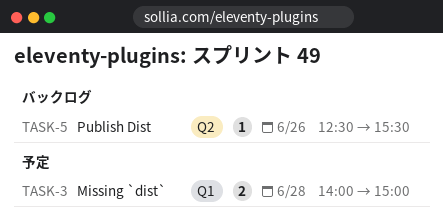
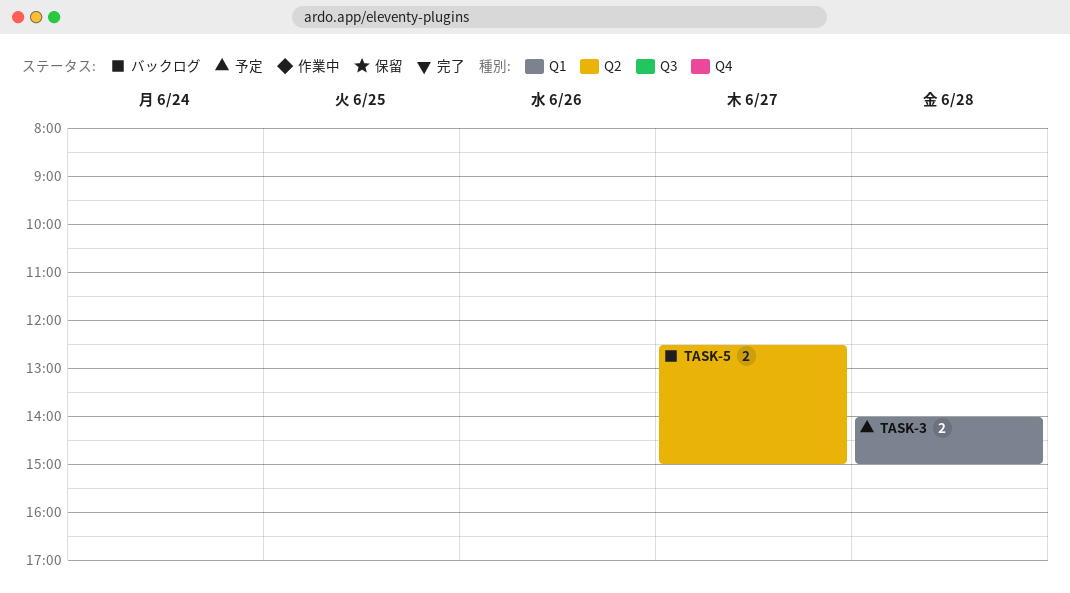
TASK-5, estimate: 1 -> 2
TASK-5, day: Jun 26 -> Jun 27
TASK-5, ends: 15:30 -> 15:00

